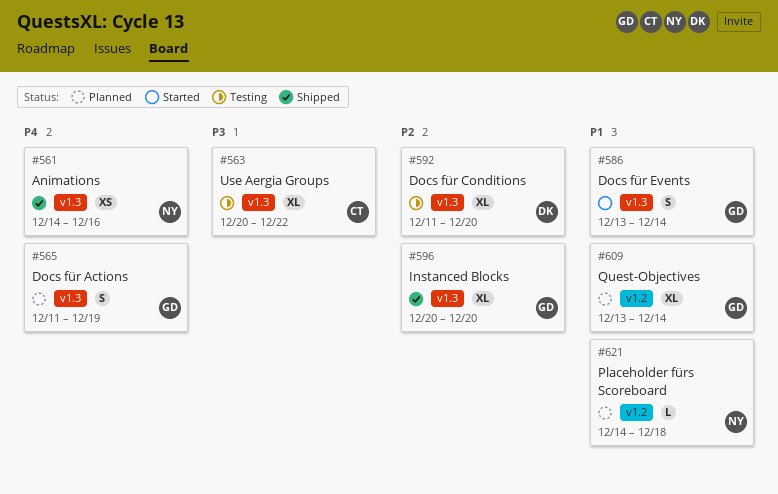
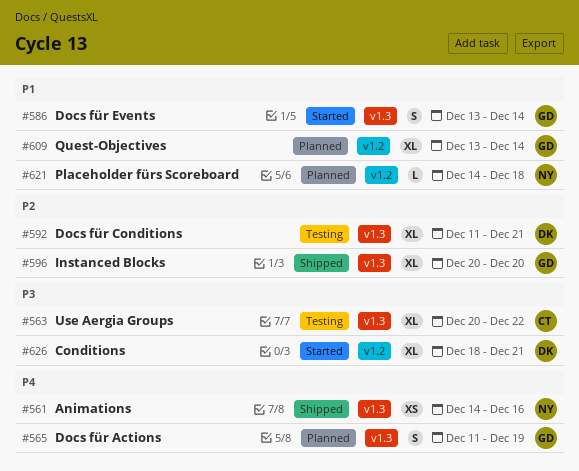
#592, due: Dec 20 -> Dec 21
#626: none -> present

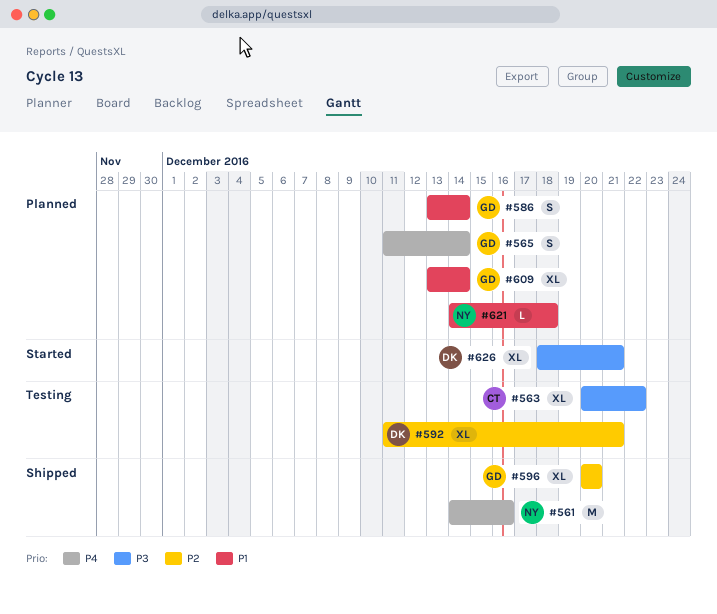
#561, estimate: XS -> M
#565, due: Dec 19 -> Dec 14
#586, status: Started -> Planned

